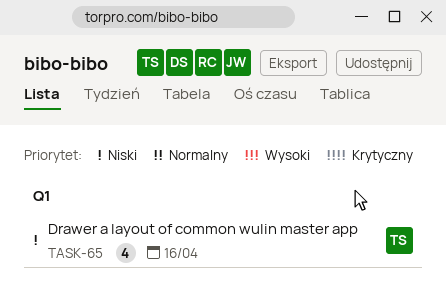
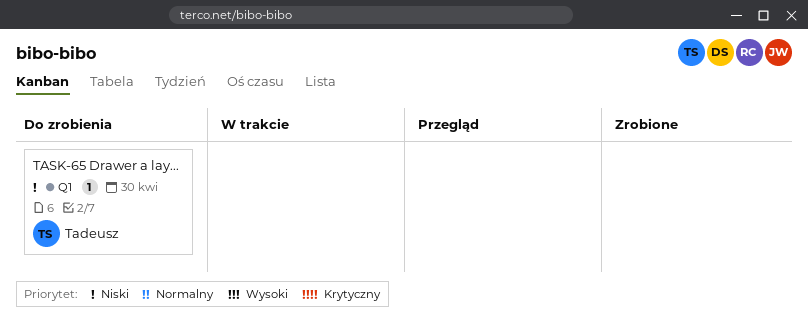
TASK-65, estimate: 4 -> 1
TASK-65, due: Apr 16 -> Apr 30

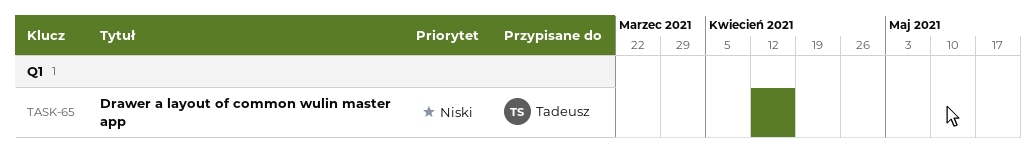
TASK-65, due: Apr 30 -> Apr 16

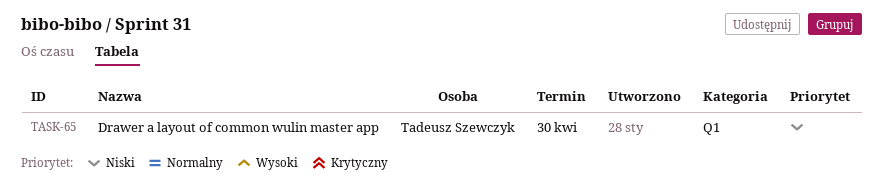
TASK-65, due: Apr 16 -> Apr 30

